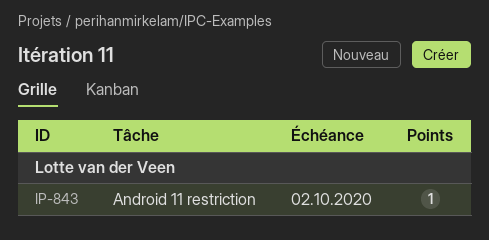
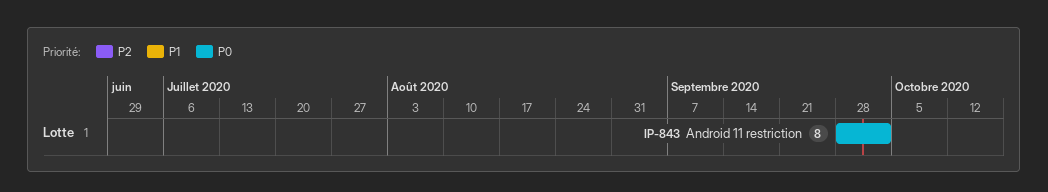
IP-843, estimate: 1 -> 8

